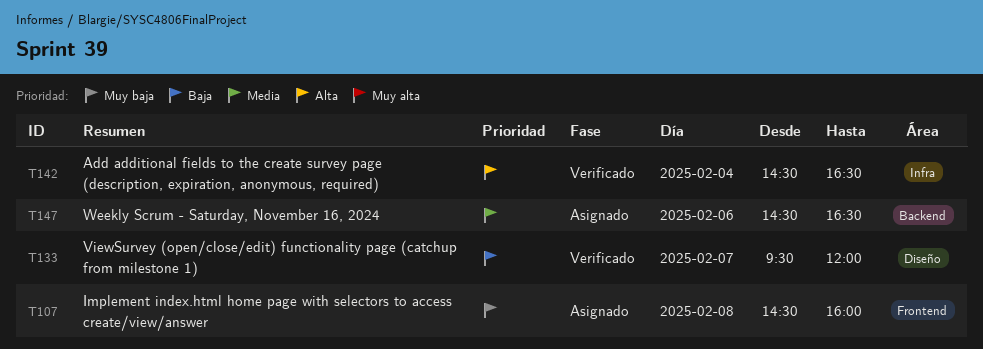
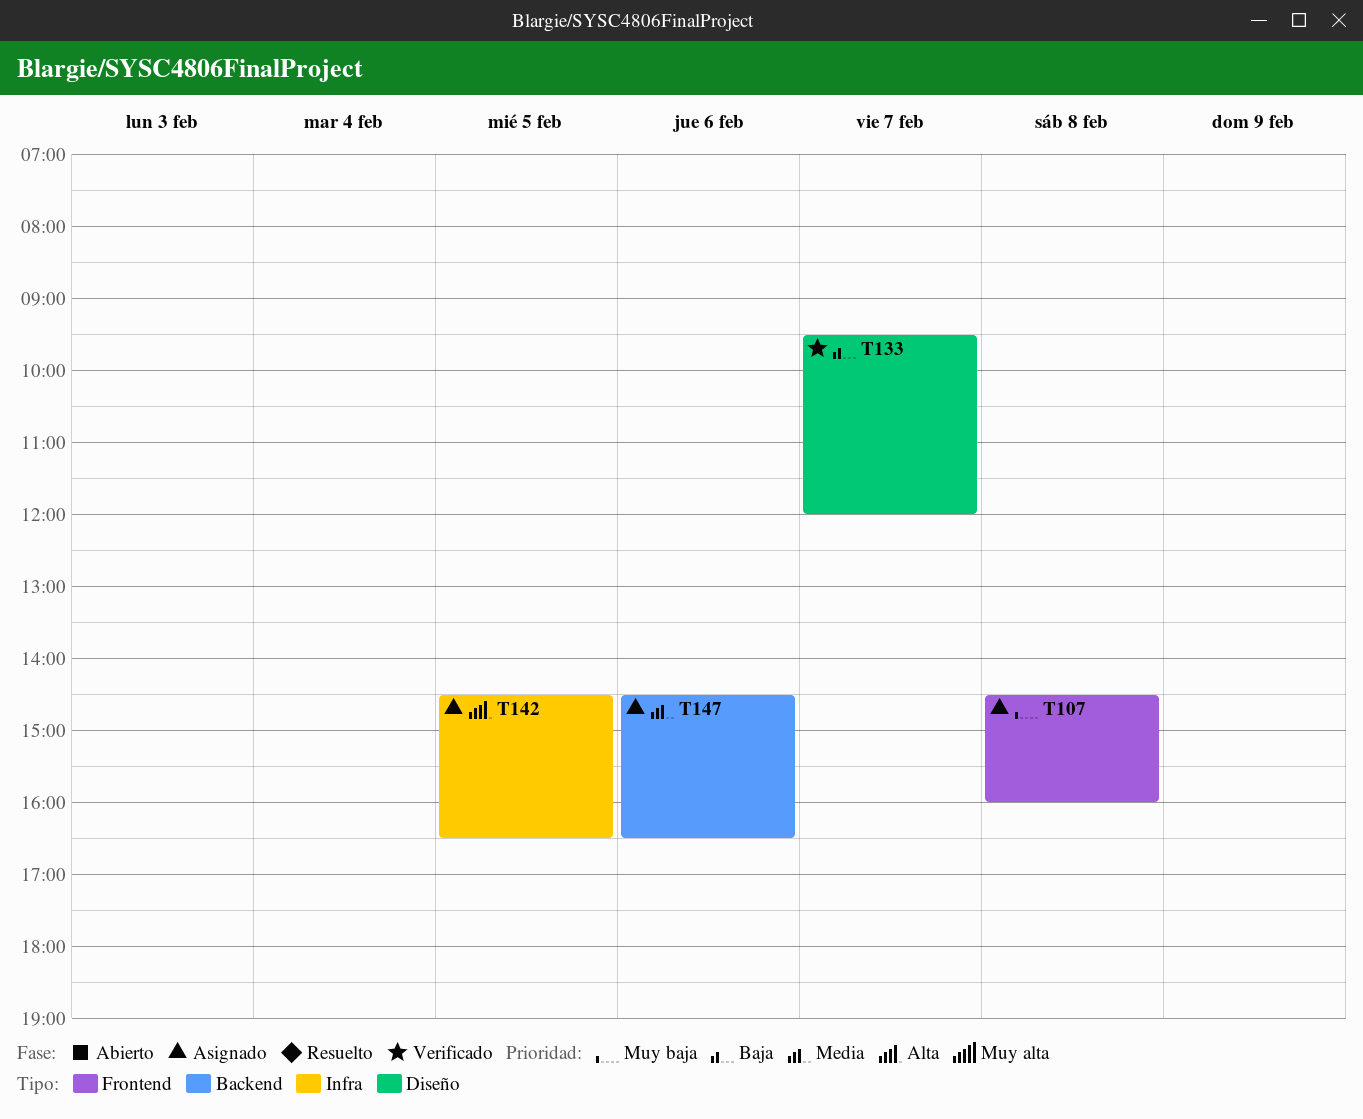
T142, status: Verificado -> Asignado
T142, day: Feb 4 -> Feb 5

